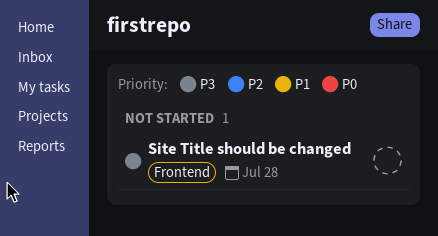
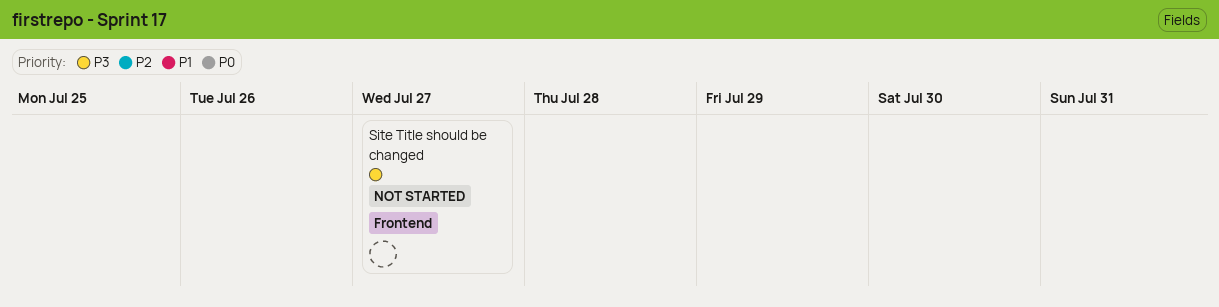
Site Title should be changed, due: Jul 28 -> Jul 27

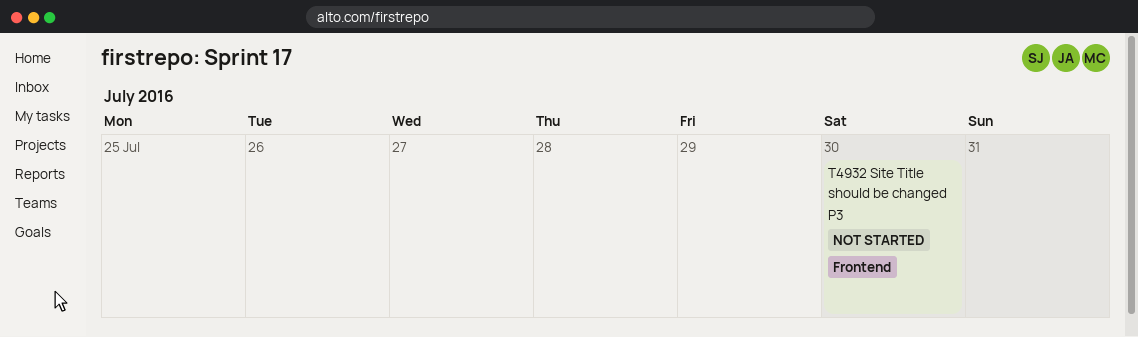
Site Title should be changed, due: Jul 27 -> Jul 30

